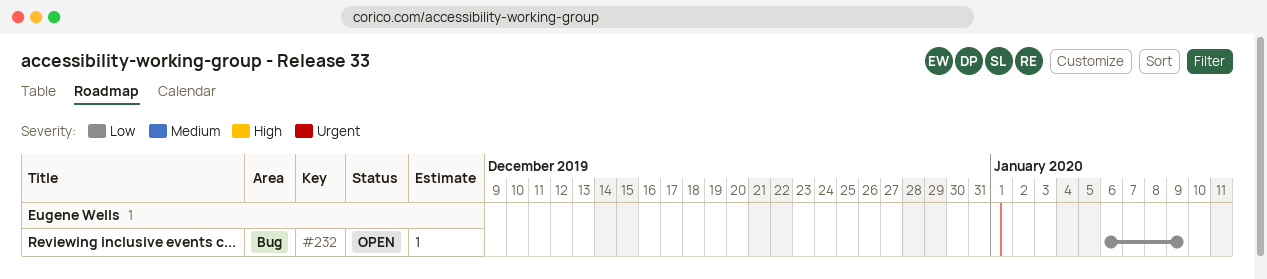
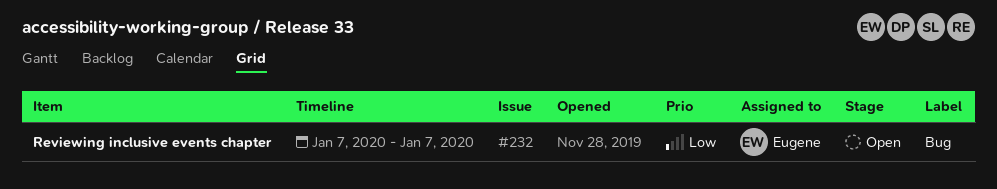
#232, start: Jan 6 -> Jan 7
#232, due: Jan 9 -> Jan 7

